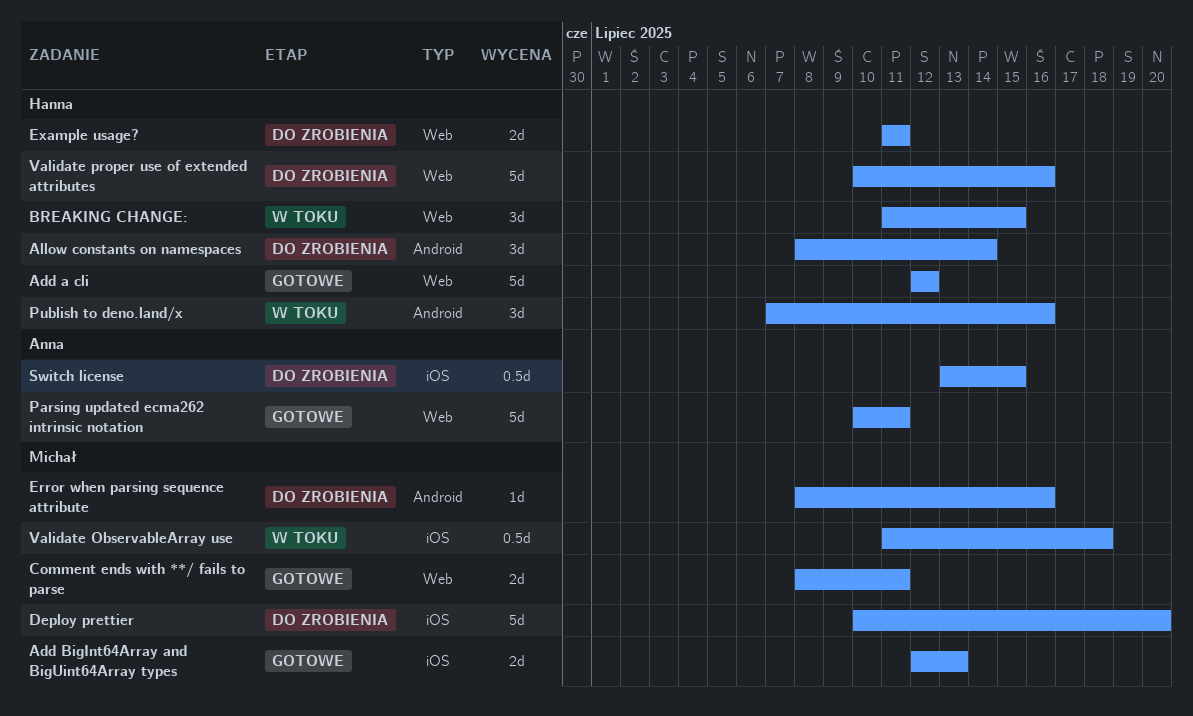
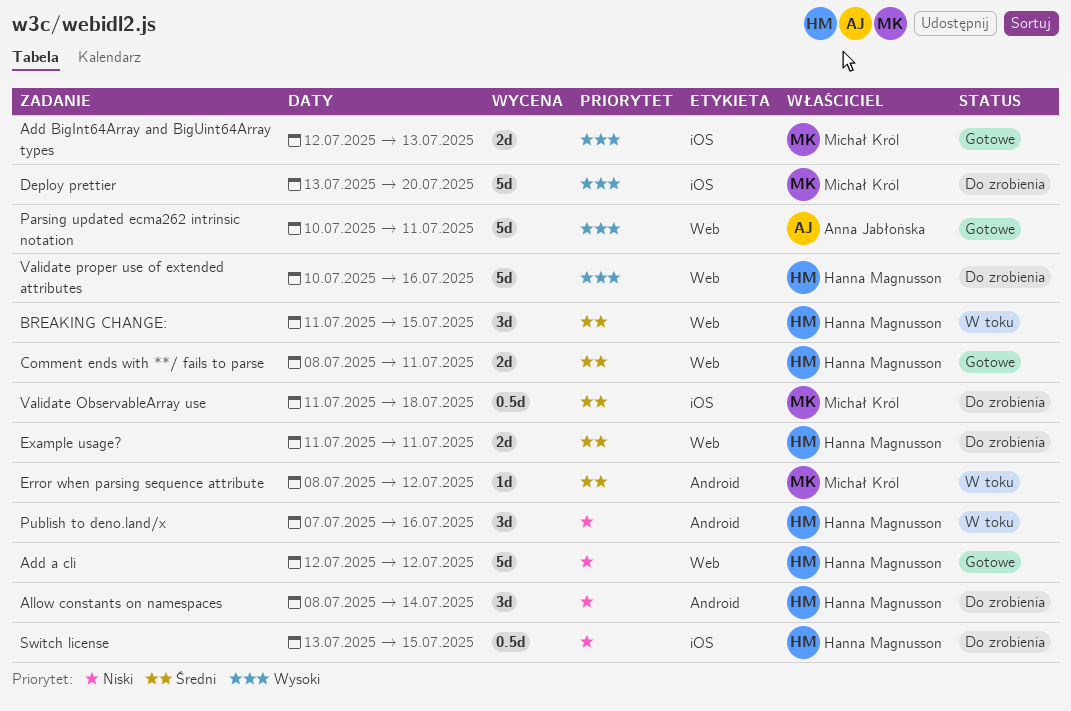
Comment ends with **/ fails to parse, owner: Michał Król -> Hanna Magnusson
Deploy prettier, start: Jul 10 -> Jul 13
Error when parsing sequence attribute, status: Do zrobienia -> W toku
Error when parsing sequence attribute, due: Jul 16 -> Jul 12
Switch license, owner: Anna Jabłońska -> Hanna Magnusson
Validate ObservableArray use, status: W toku -> Do zrobienia

